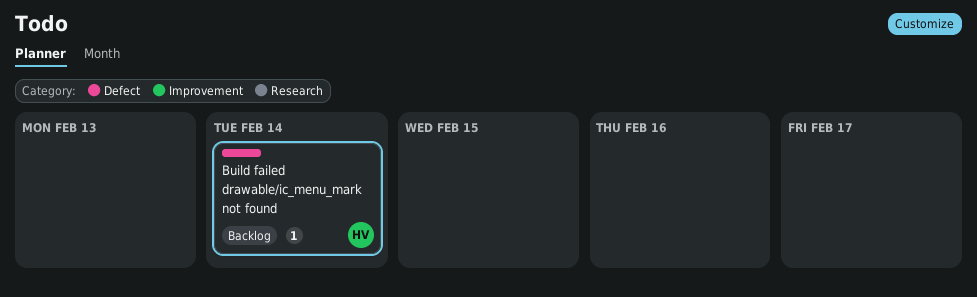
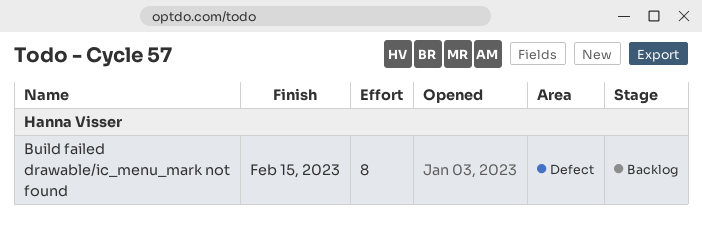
Build failed drawable/ic_menu_mark not found, estimate: 1 -> 8
Build failed drawable/ic_menu_mark not found, due: Feb 14 -> Feb 15

